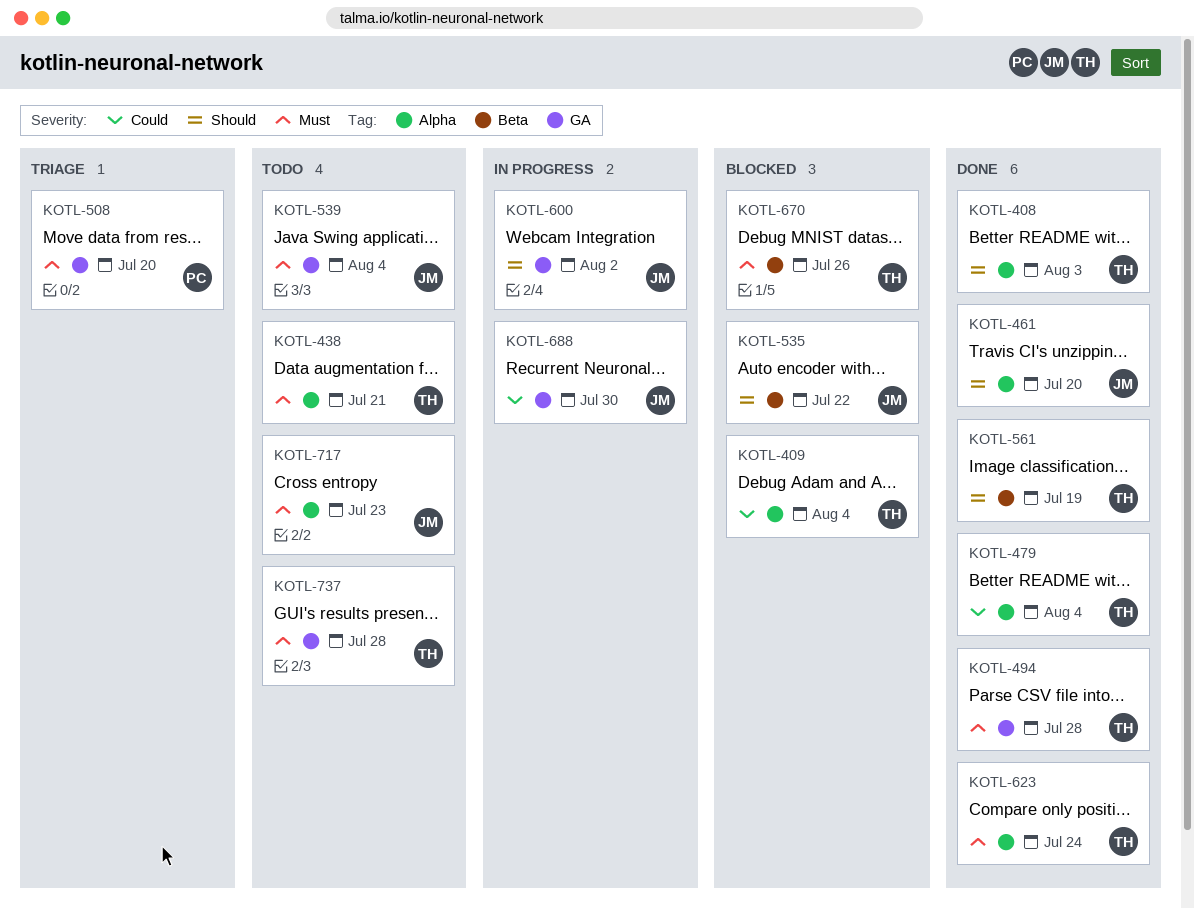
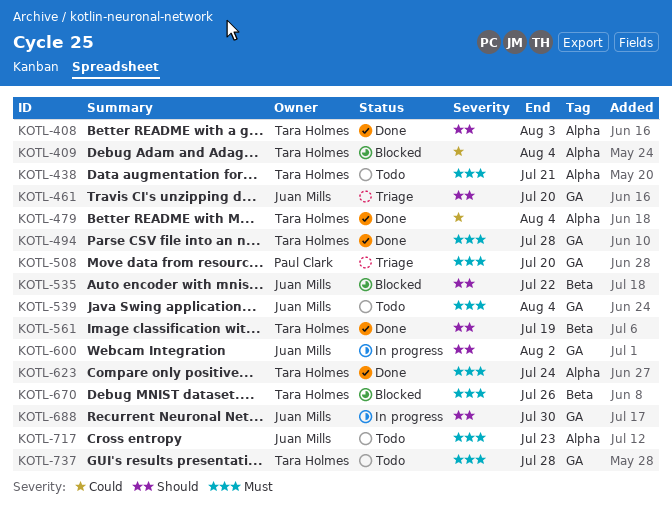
KOTL-461, status: Done -> Triage
KOTL-461, label: Alpha -> GA
KOTL-688, priority: Could -> Should

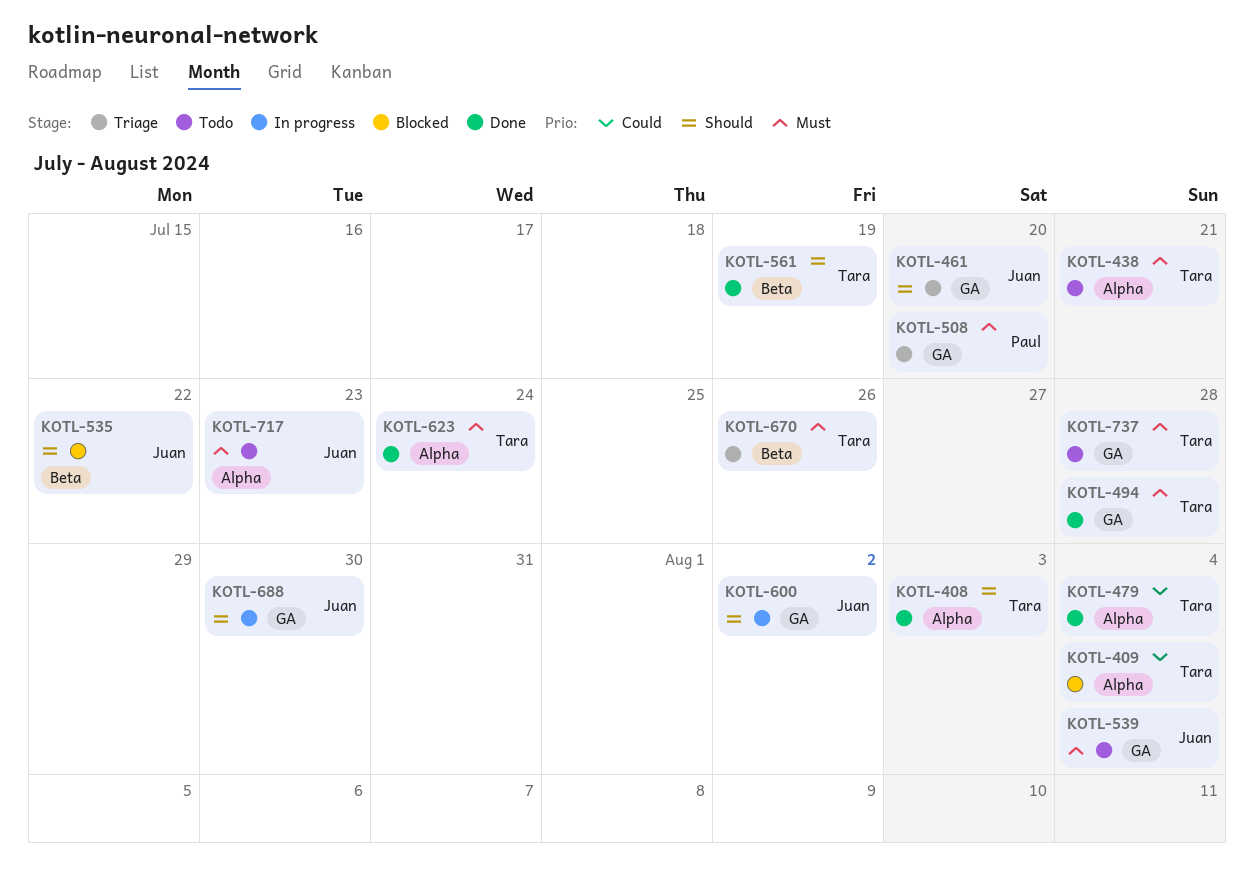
KOTL-670, status: Blocked -> Triage

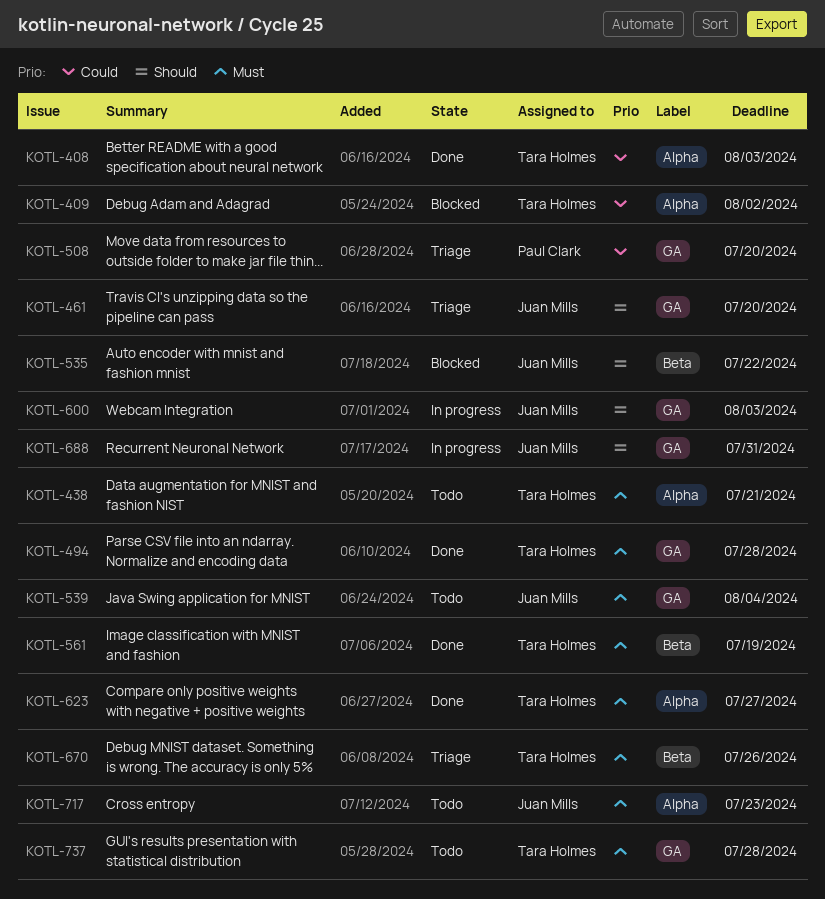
KOTL-408, priority: Should -> Could
KOTL-409, due: Aug 4 -> Aug 2
KOTL-479: present -> none
KOTL-508, priority: Must -> Could
KOTL-561, priority: Should -> Must
KOTL-600, due: Aug 2 -> Aug 3
KOTL-623, due: Jul 24 -> Jul 27
KOTL-688, due: Jul 30 -> Jul 31

